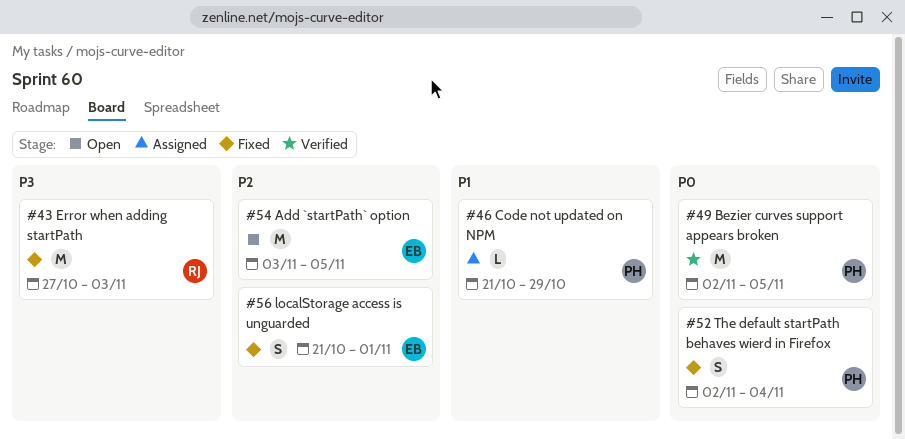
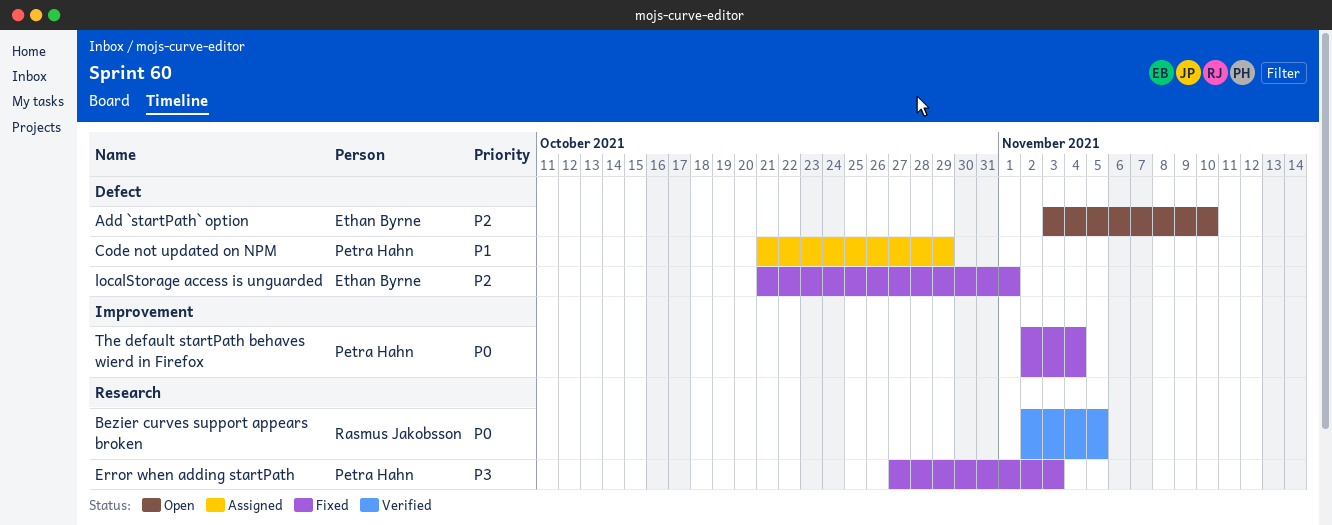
Add `startPath` option, due: Nov 5 -> Nov 10
Bezier curves support appears broken, owner: Petra Hahn -> Rasmus Jakobsson
Error when adding startPath, owner: Rasmus Jakobsson -> Petra Hahn

